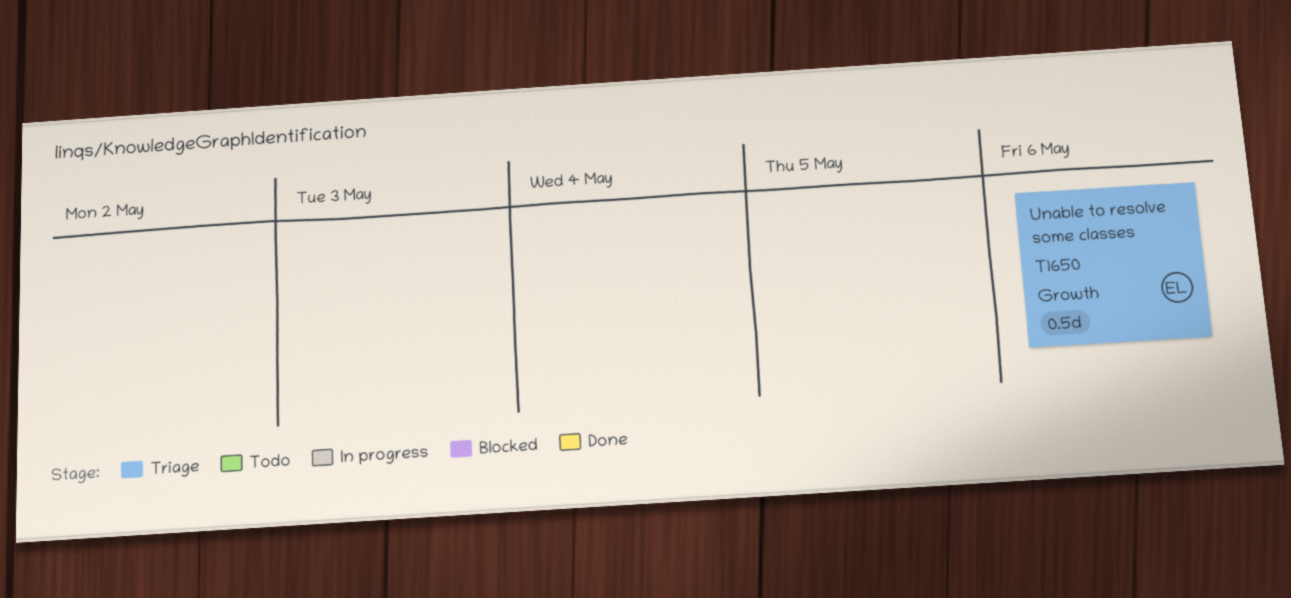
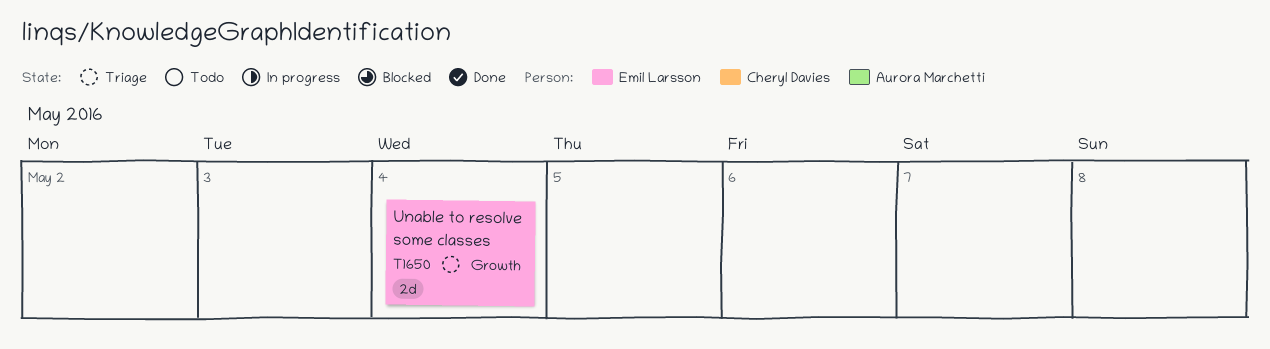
T1650, estimate: 0.5d -> 2d
T1650, due: May 6 -> May 4

